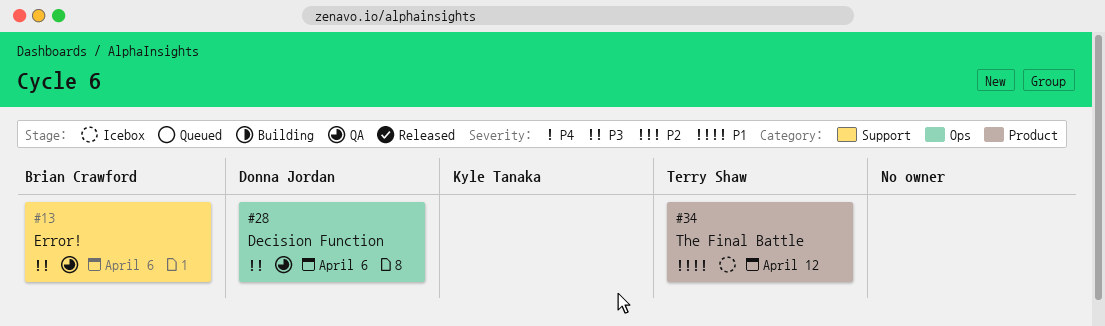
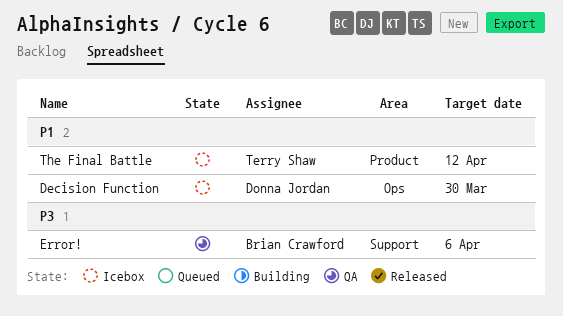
Decision Function, status: QA -> Icebox
Decision Function, priority: P3 -> P1
Decision Function, due: Apr 6 -> Mar 30

